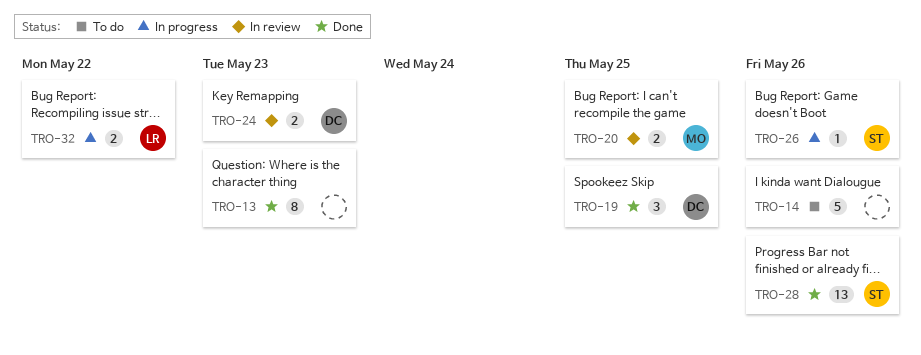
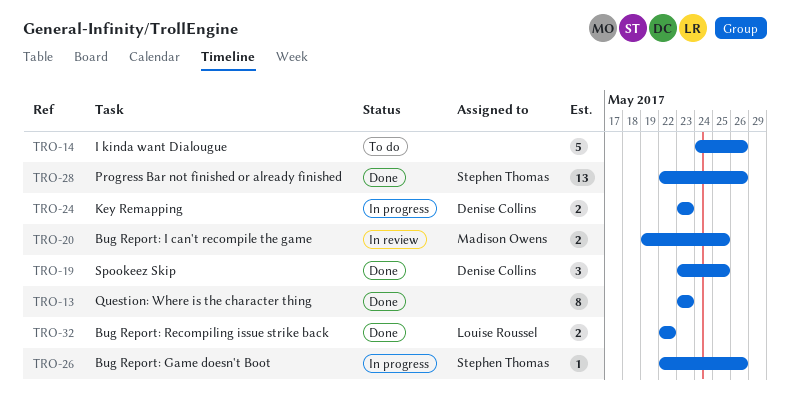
TRO-24, status: In review -> In progress
TRO-32, status: In progress -> Done

